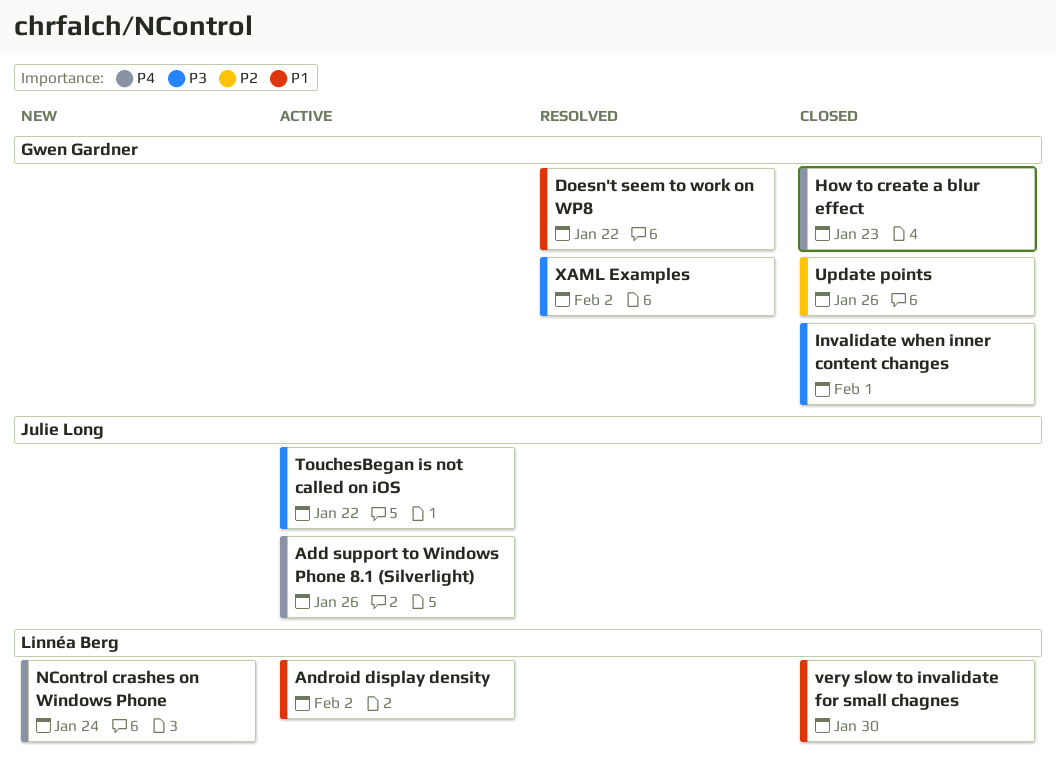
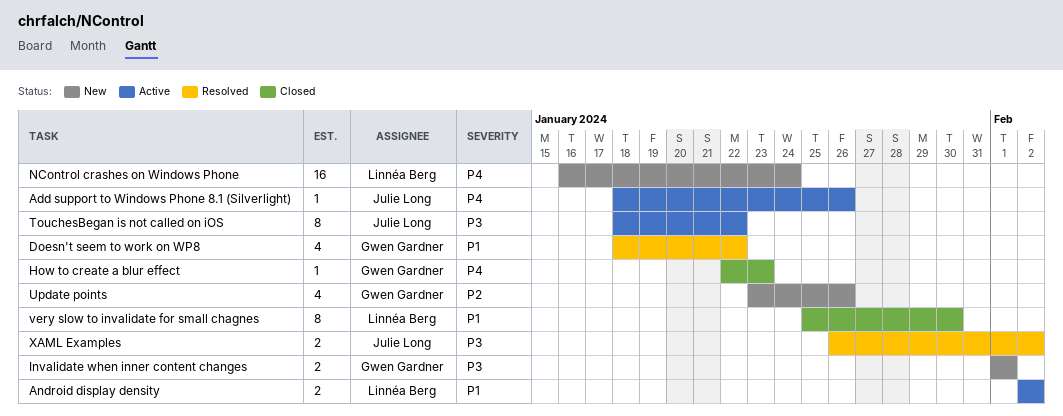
Invalidate when inner content changes, status: Closed -> New
Update points, status: Closed -> New
XAML Examples, owner: Gwen Gardner -> Julie Long

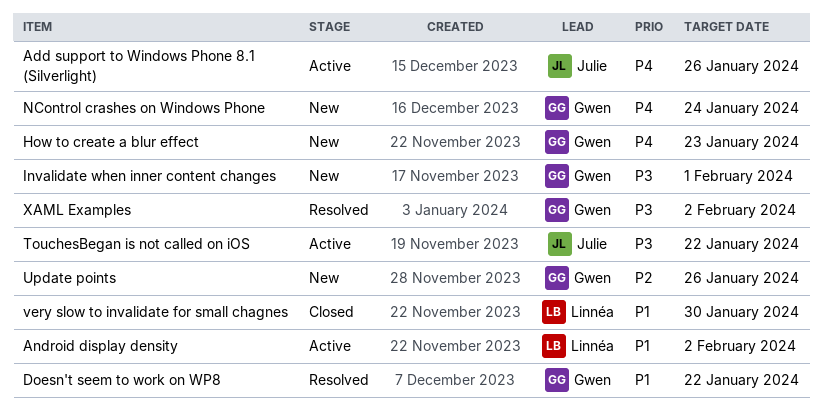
How to create a blur effect, status: Closed -> New
NControl crashes on Windows Phone, owner: Linnéa Berg -> Gwen Gardner
XAML Examples, owner: Julie Long -> Gwen Gardner

